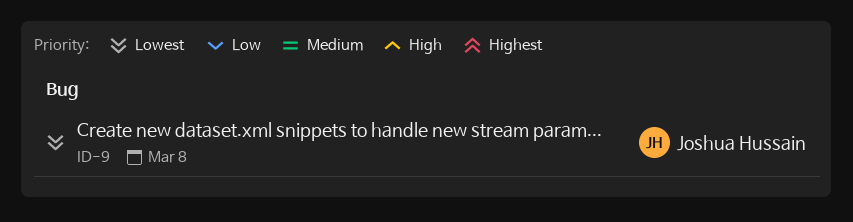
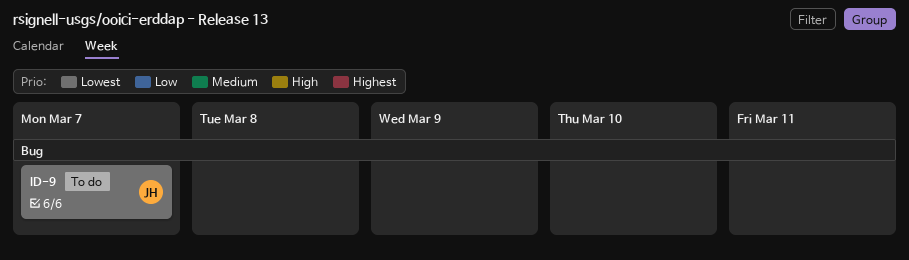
ID-9, due: Mar 8 -> Mar 7

